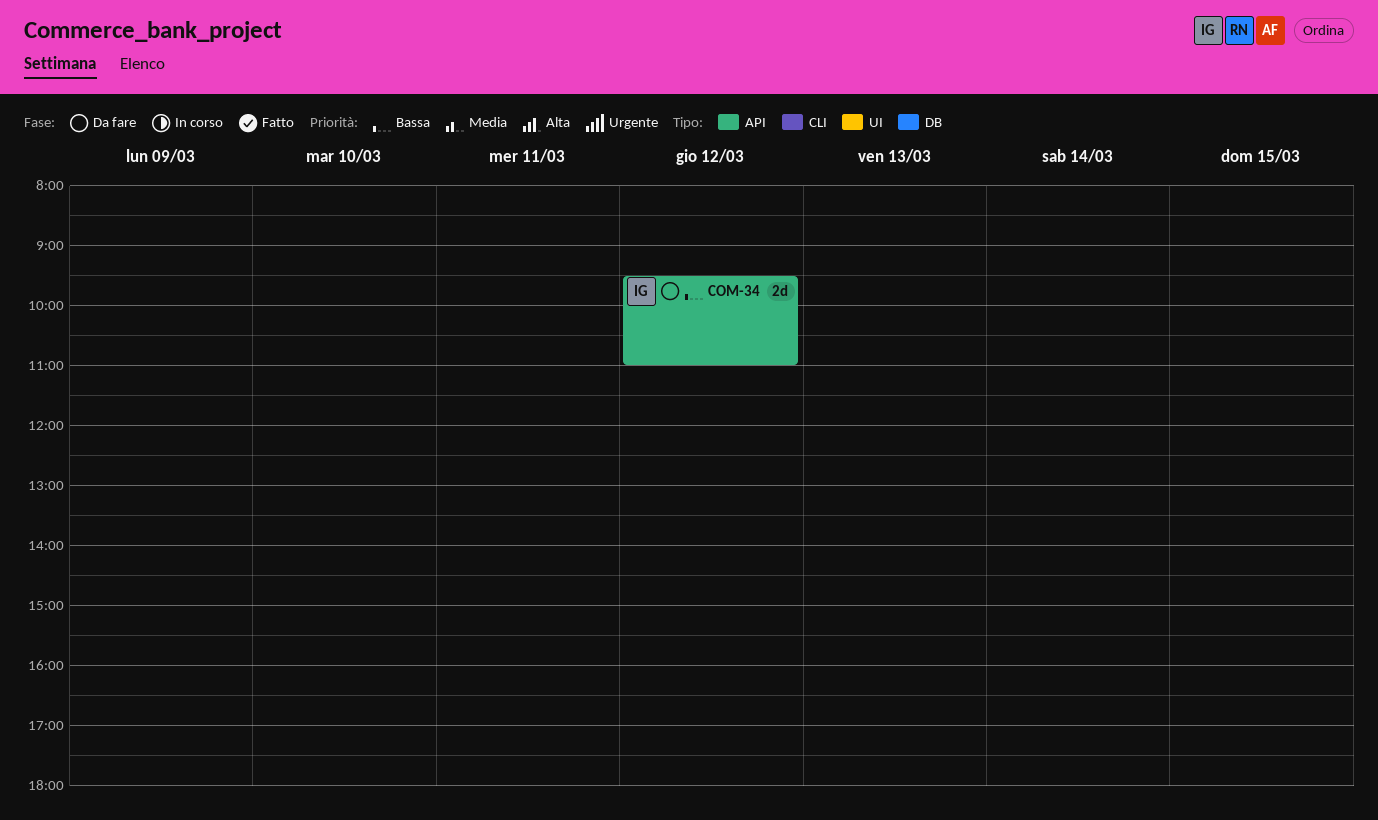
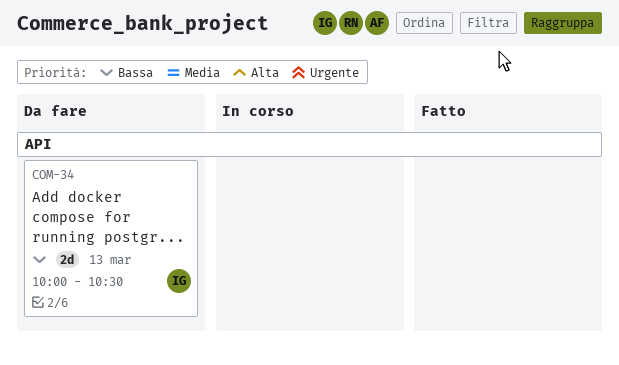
COM-34, day: Mar 12 -> Mar 13
COM-34, begins: 09:30 -> 10:00
COM-34, ends: 11:00 -> 10:30

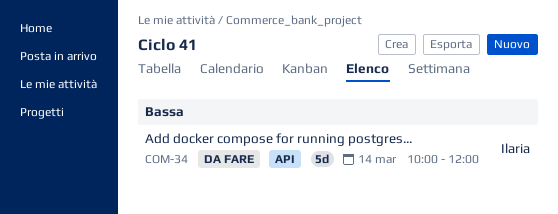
COM-34, estimate: 2d -> 5d
COM-34, day: Mar 13 -> Mar 14
COM-34, ends: 10:30 -> 12:00

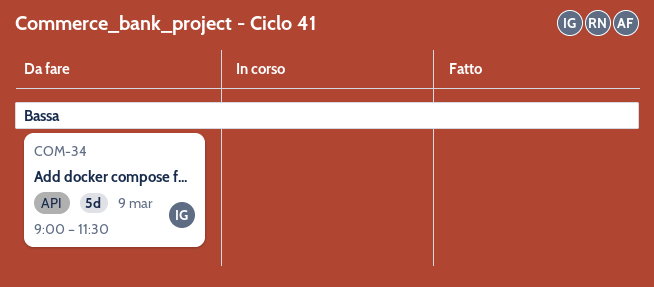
COM-34, day: Mar 14 -> Mar 9
COM-34, begins: 10:00 -> 09:00
COM-34, ends: 12:00 -> 11:30

